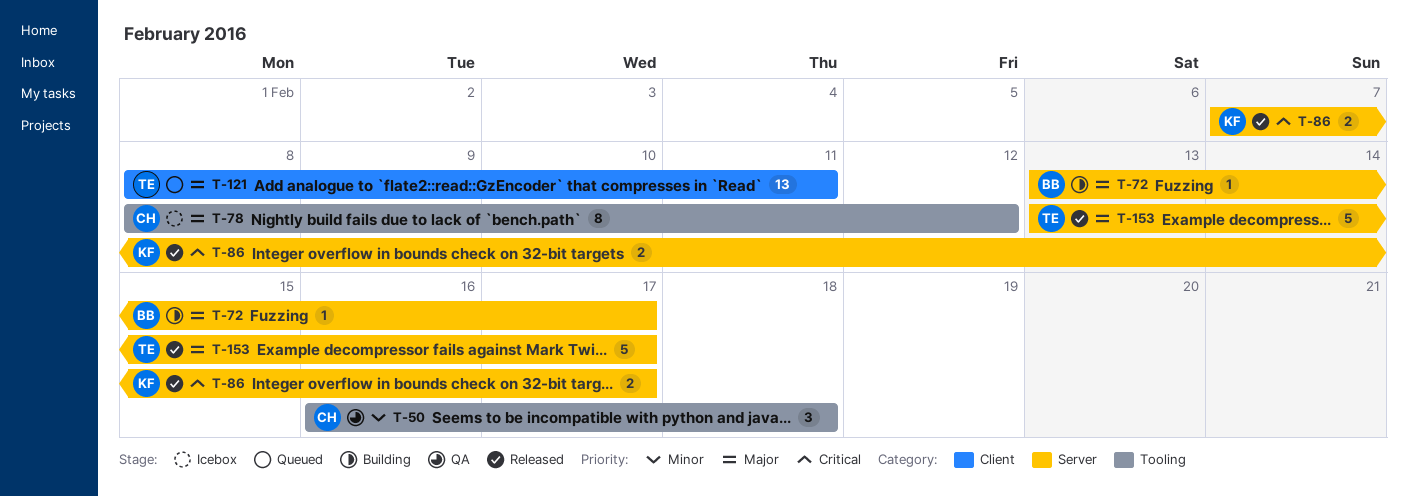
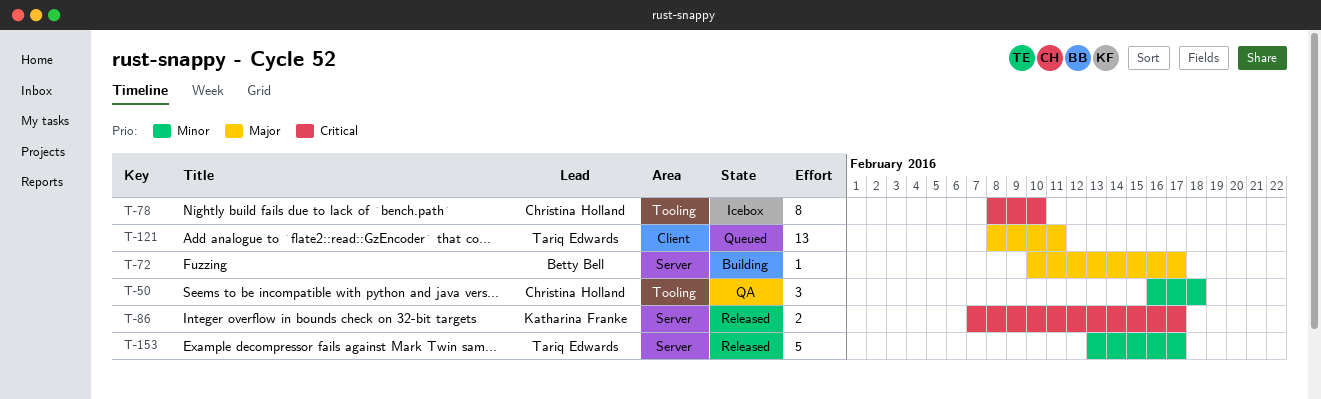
T-72, start: Feb 13 -> Feb 10
T-78, priority: Major -> Critical
T-78, due: Feb 12 -> Feb 10
T-153, priority: Major -> Minor

